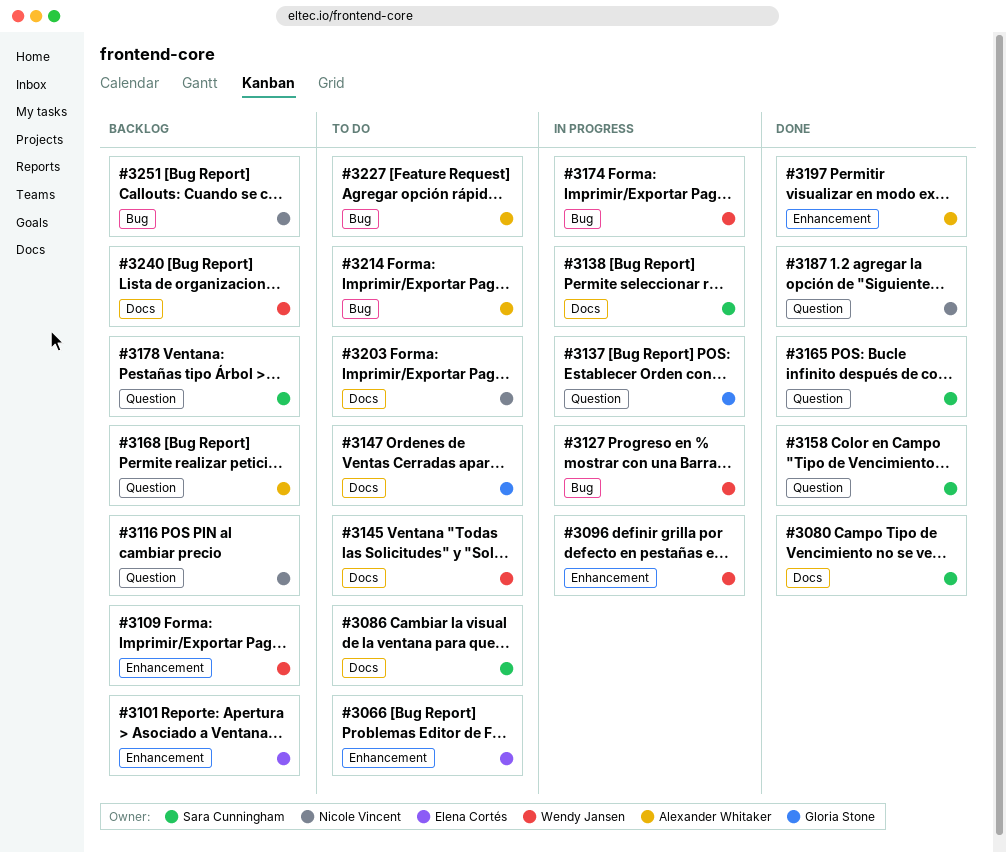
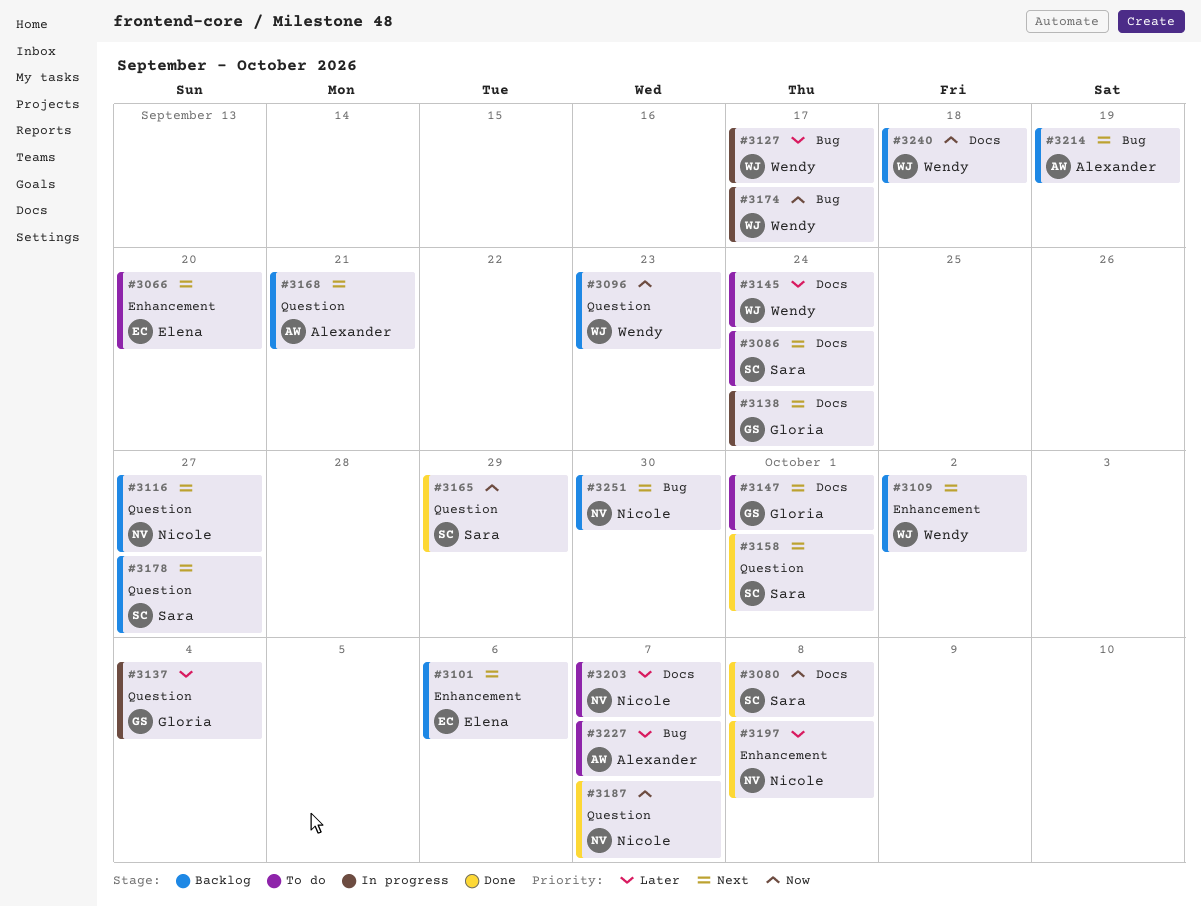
#3096, status: In progress -> Backlog
#3096, label: Enhancement -> Question
#3138, owner: Sara Cunningham -> Gloria Stone
#3197, owner: Alexander Whitaker -> Nicole Vincent
#3214, status: To do -> Backlog

